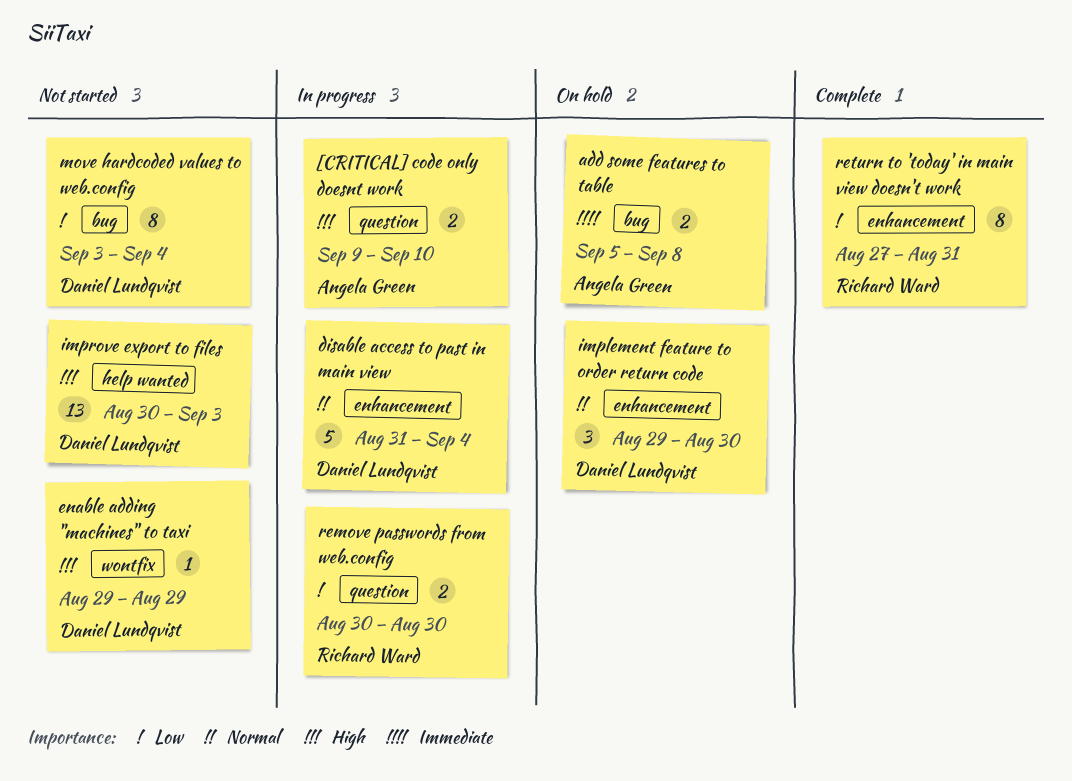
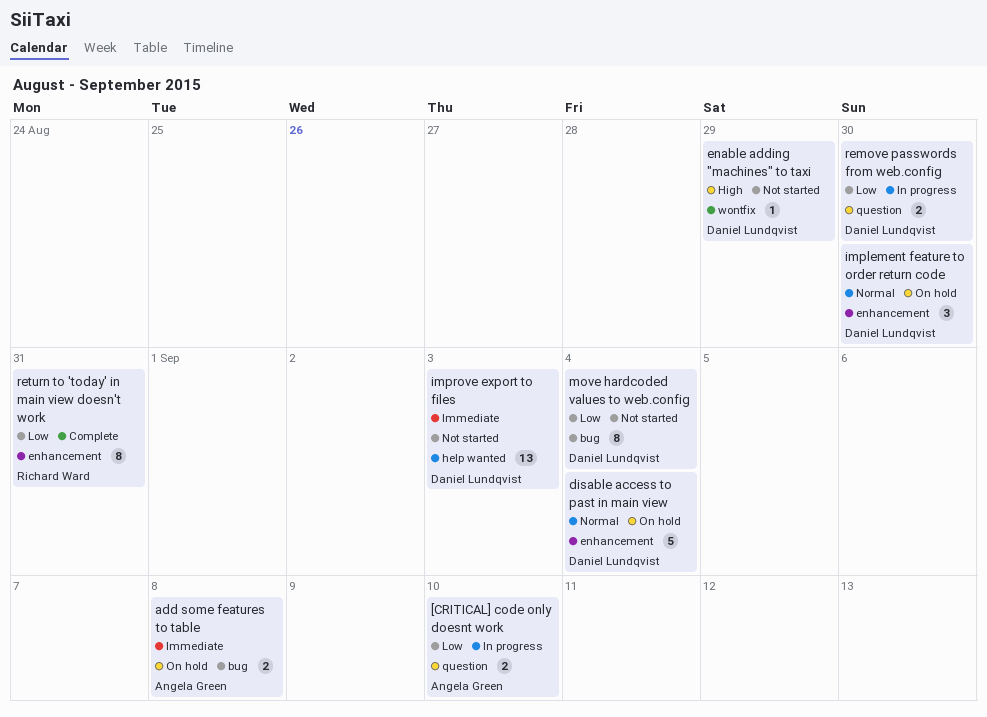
[CRITICAL] code only doesnt work, priority: High -> Low
disable access to past in main view, status: In progress -> On hold
improve export to files, priority: High -> Immediate
remove passwords from web.config, owner: Richard Ward -> Daniel Lundqvist

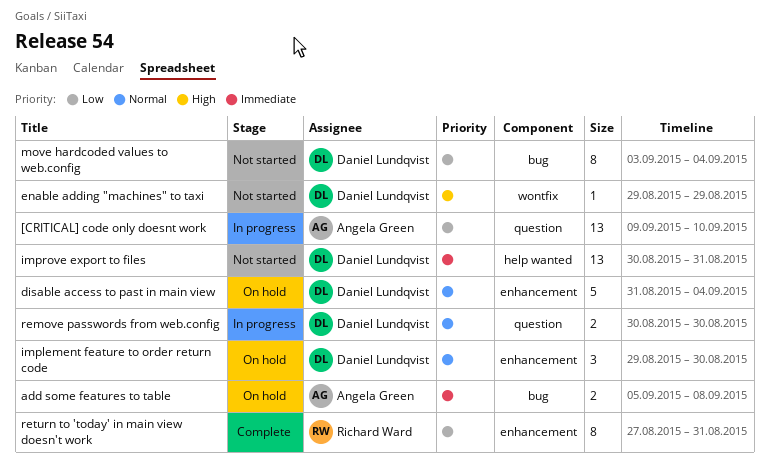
[CRITICAL] code only doesnt work, estimate: 2 -> 13
improve export to files, due: Sep 3 -> Aug 31
remove passwords from web.config, priority: Low -> Normal

